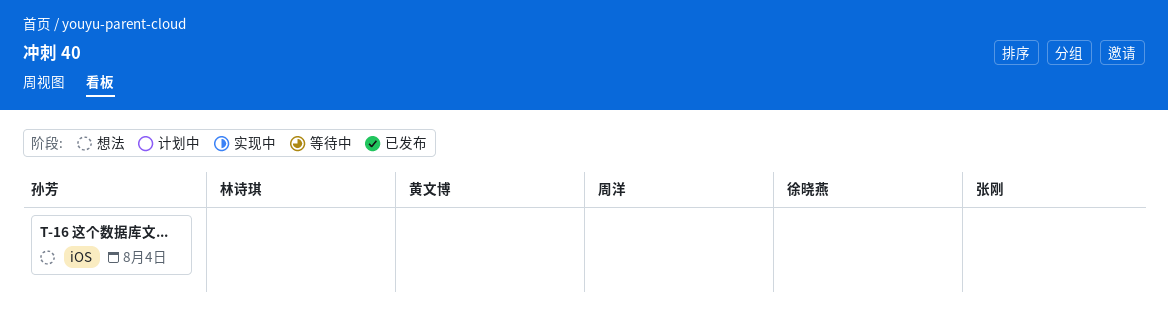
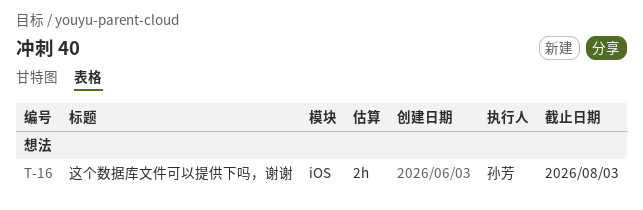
T-16, due: Aug 4 -> Aug 3

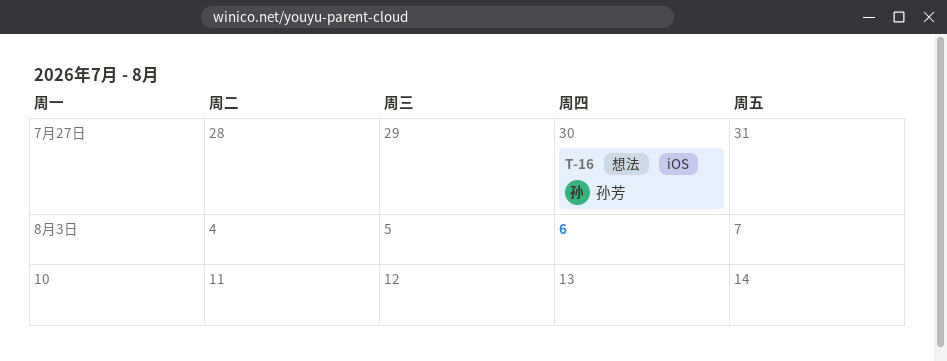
T-16, due: Aug 3 -> Jul 30

